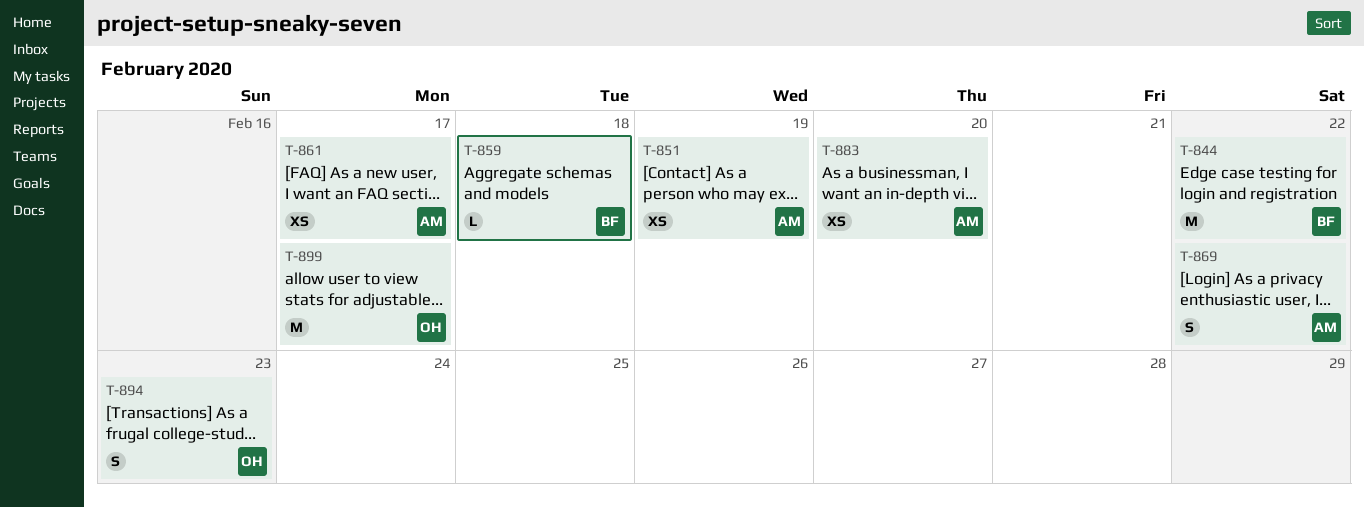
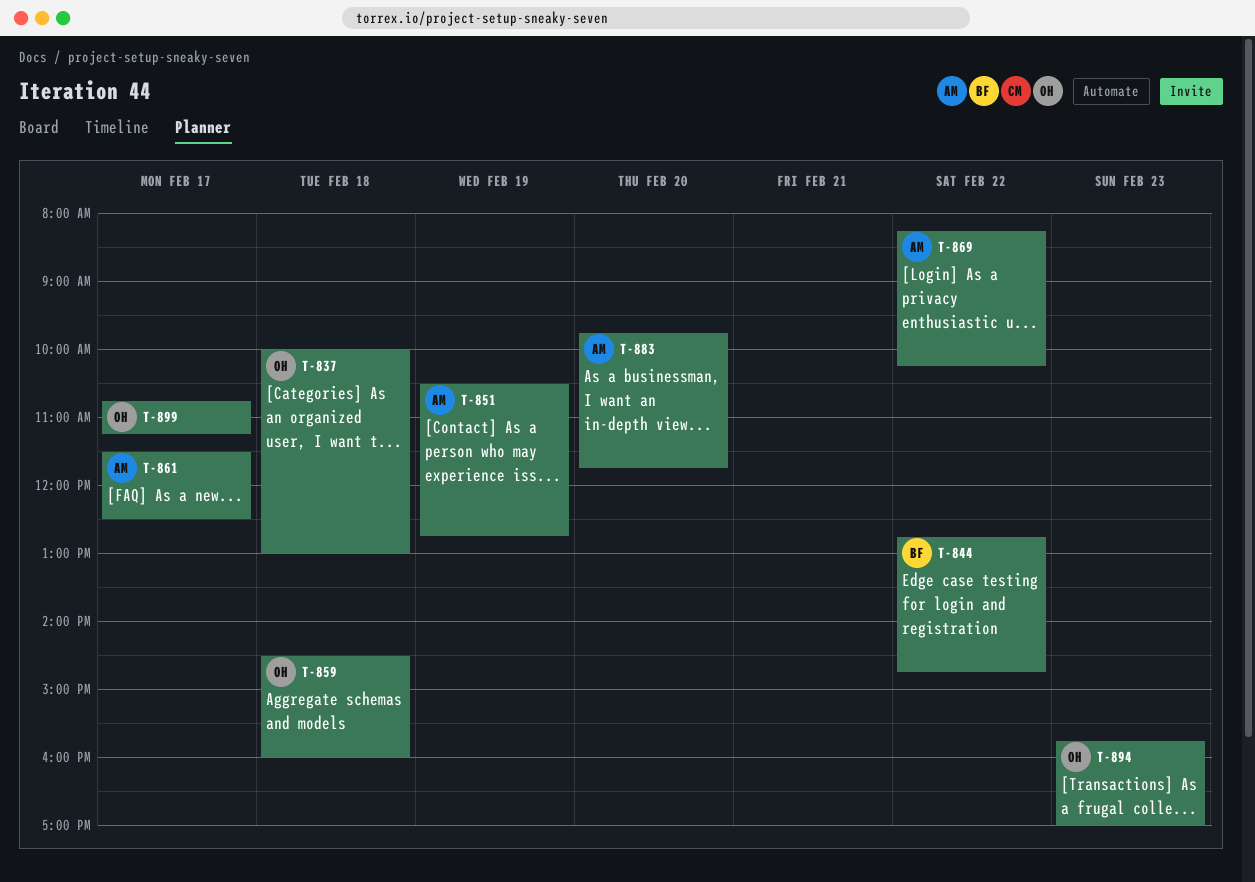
T-837: none -> present
T-859, owner: BF -> OH

